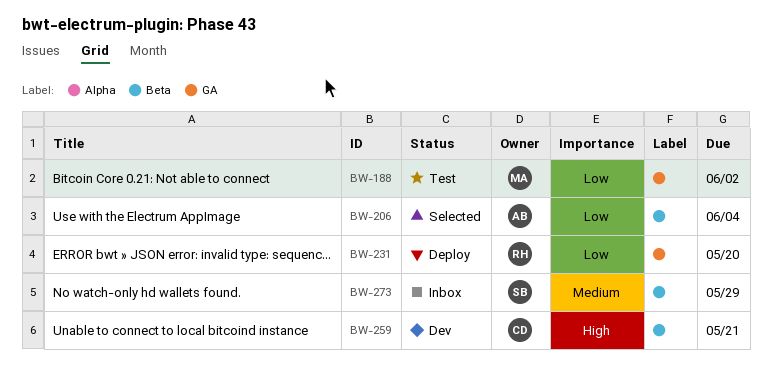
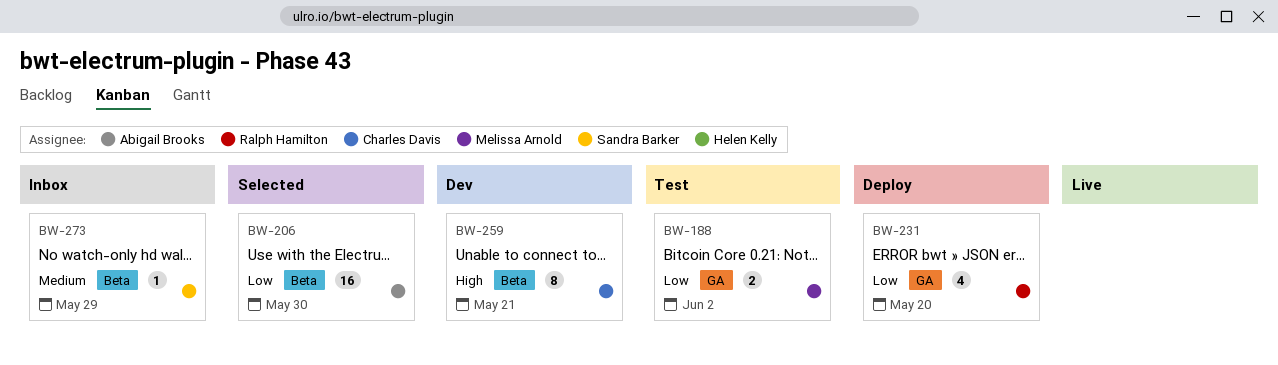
BW-206, due: Jun 4 -> May 30

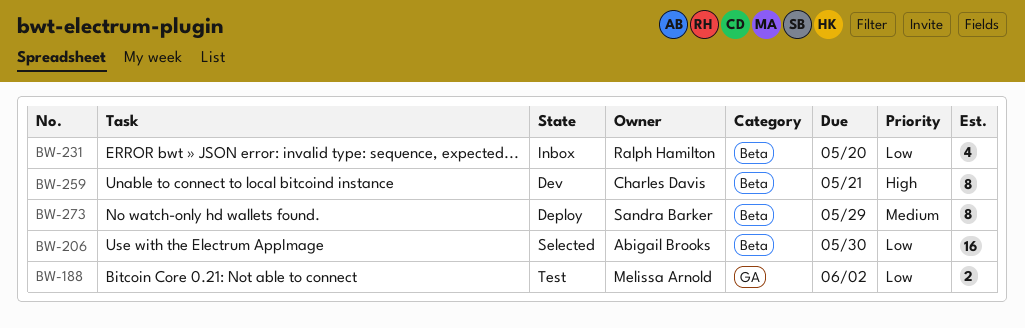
BW-231, status: Deploy -> Inbox
BW-231, label: GA -> Beta
BW-273, status: Inbox -> Deploy
BW-273, estimate: 1 -> 8

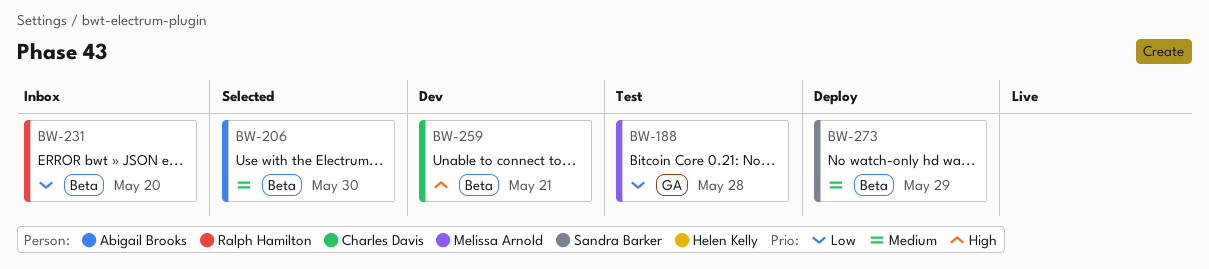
BW-188, due: Jun 2 -> May 28
BW-206, priority: Low -> Medium

